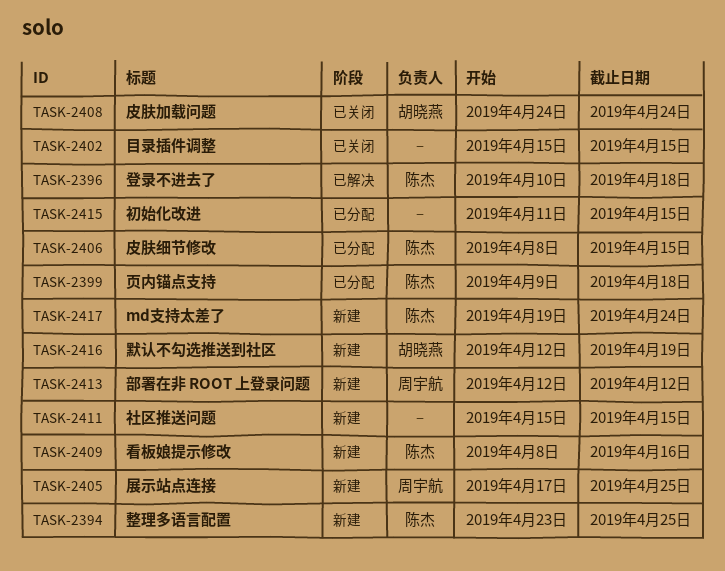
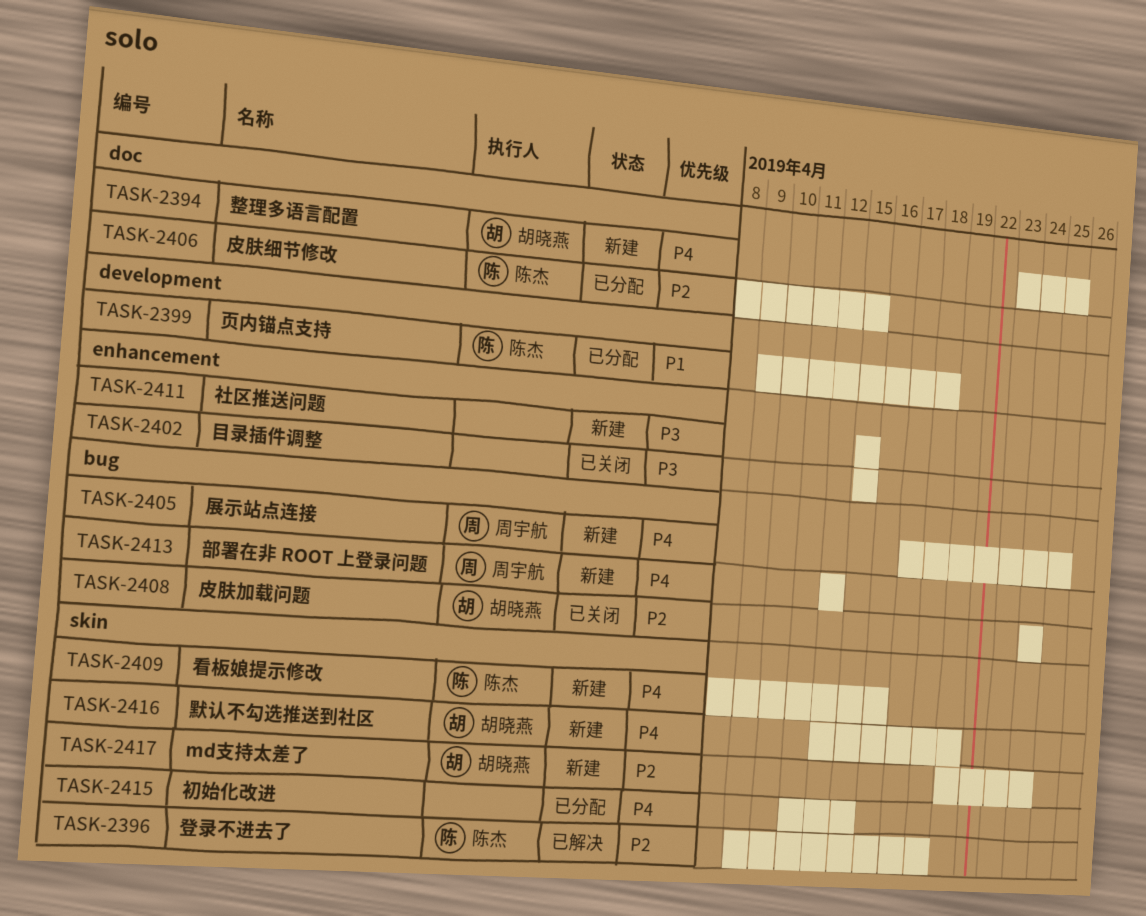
TASK-2394, owner: 陈杰 -> 胡晓燕
TASK-2396, start: Apr 10 -> Apr 9
TASK-2417, owner: 陈杰 -> 胡晓燕

